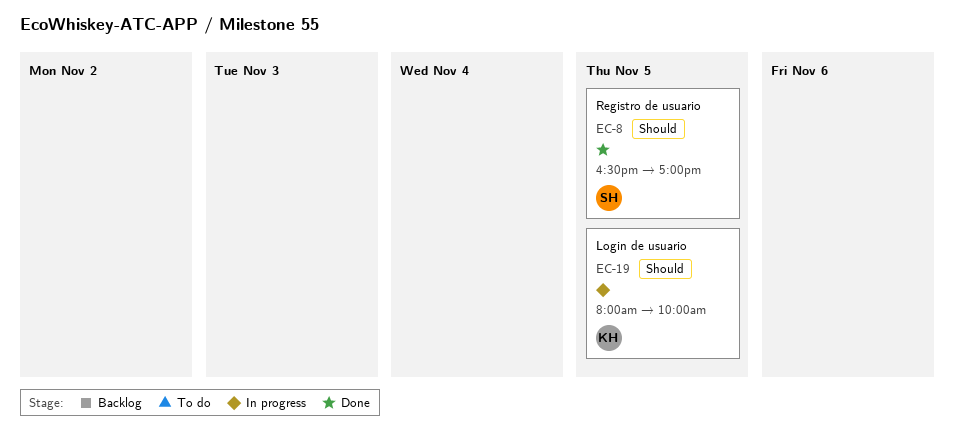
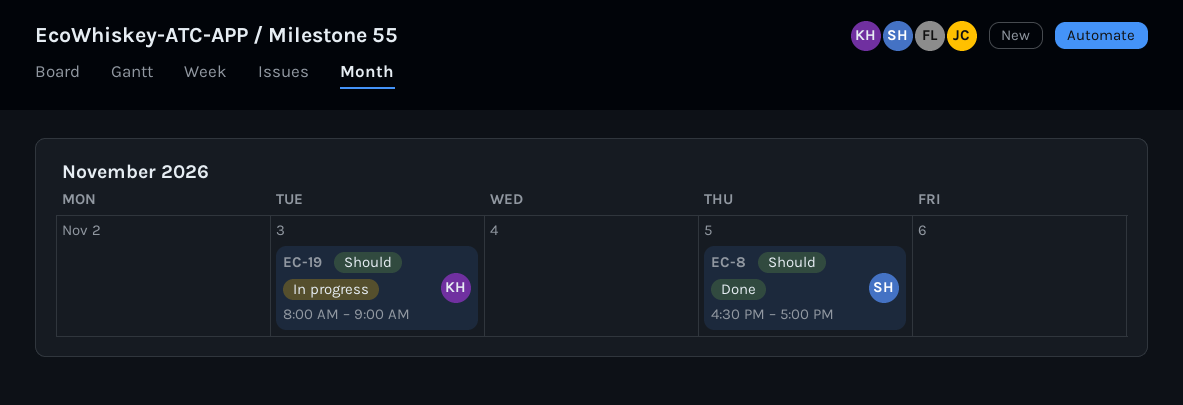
EC-19, day: Nov 5 -> Nov 3
EC-19, ends: 10:00 -> 09:00

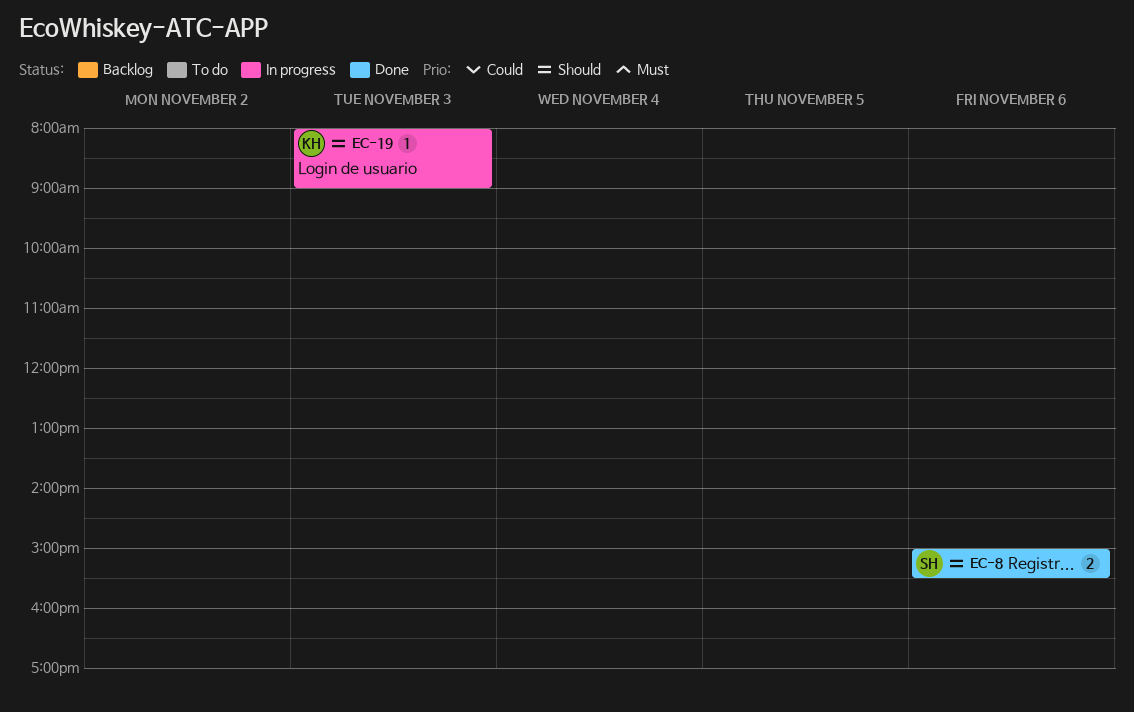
EC-8, day: Nov 5 -> Nov 6
EC-8, begins: 16:30 -> 15:00
EC-8, ends: 17:00 -> 15:30

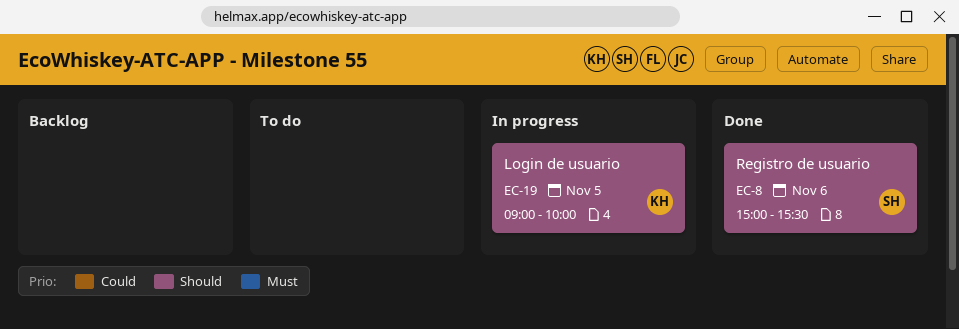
EC-19, day: Nov 3 -> Nov 5
EC-19, begins: 08:00 -> 09:00
EC-19, ends: 09:00 -> 10:00

